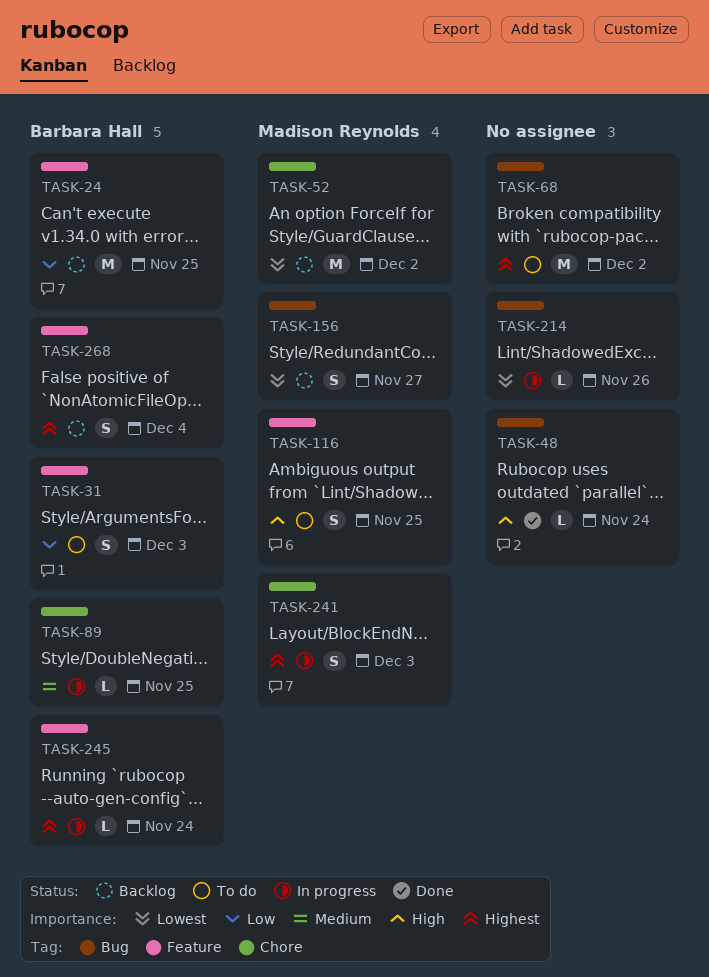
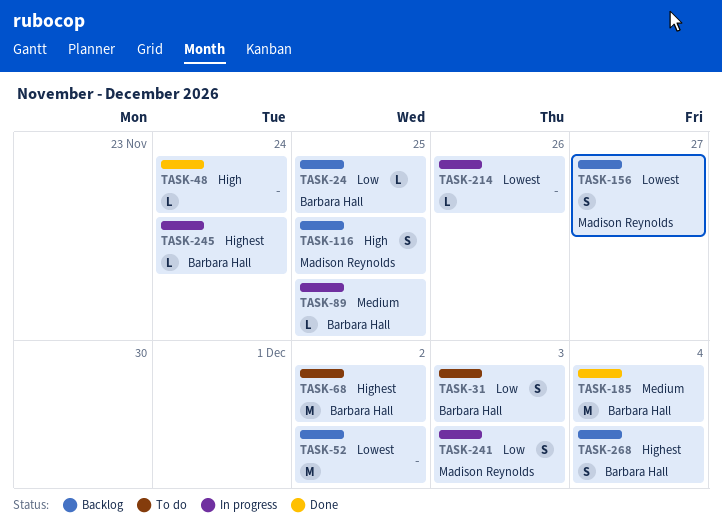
TASK-24, estimate: M -> L
TASK-52, owner: Madison Reynolds -> none
TASK-68, owner: none -> Barbara Hall
TASK-116, status: To do -> Backlog
TASK-185: none -> present
TASK-241, priority: Highest -> Low

